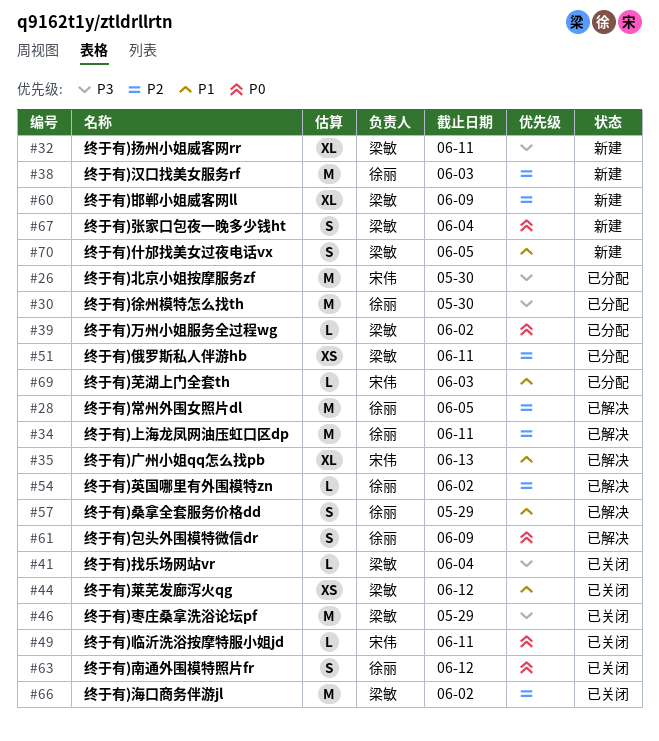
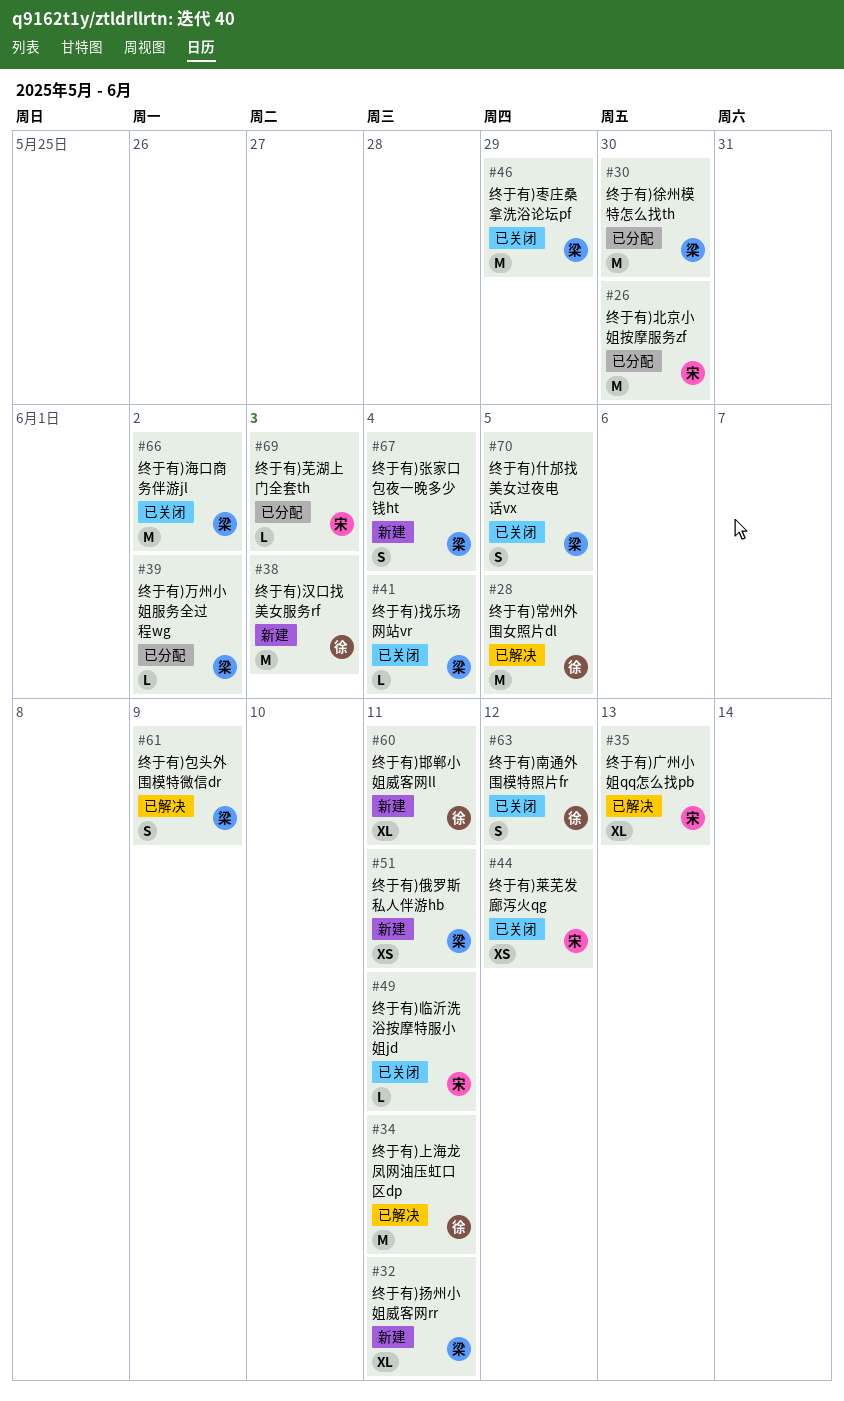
#30, owner: 徐丽 -> 梁敏
#44, owner: 梁敏 -> 宋伟
#51, status: 已分配 -> 新建
#54: present -> none
#57: present -> none
#60, owner: 梁敏 -> 徐丽
#60, due: Jun 9 -> Jun 11
#61, owner: 徐丽 -> 梁敏
#70, status: 新建 -> 已关闭

